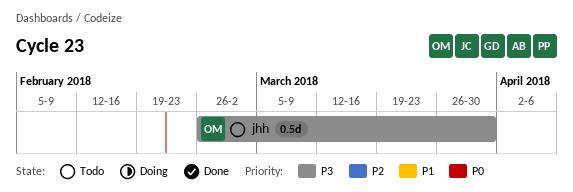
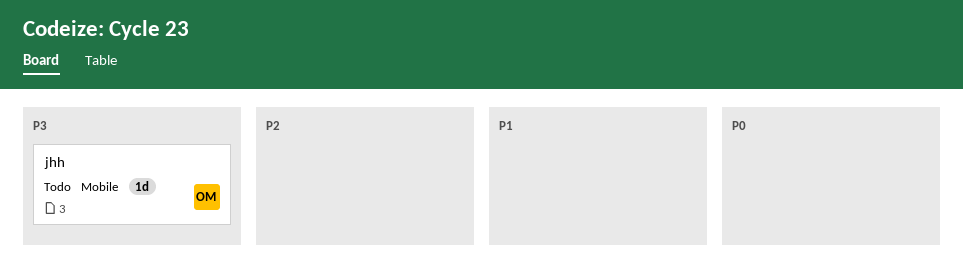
jhh, estimate: 0.5d -> 1d

